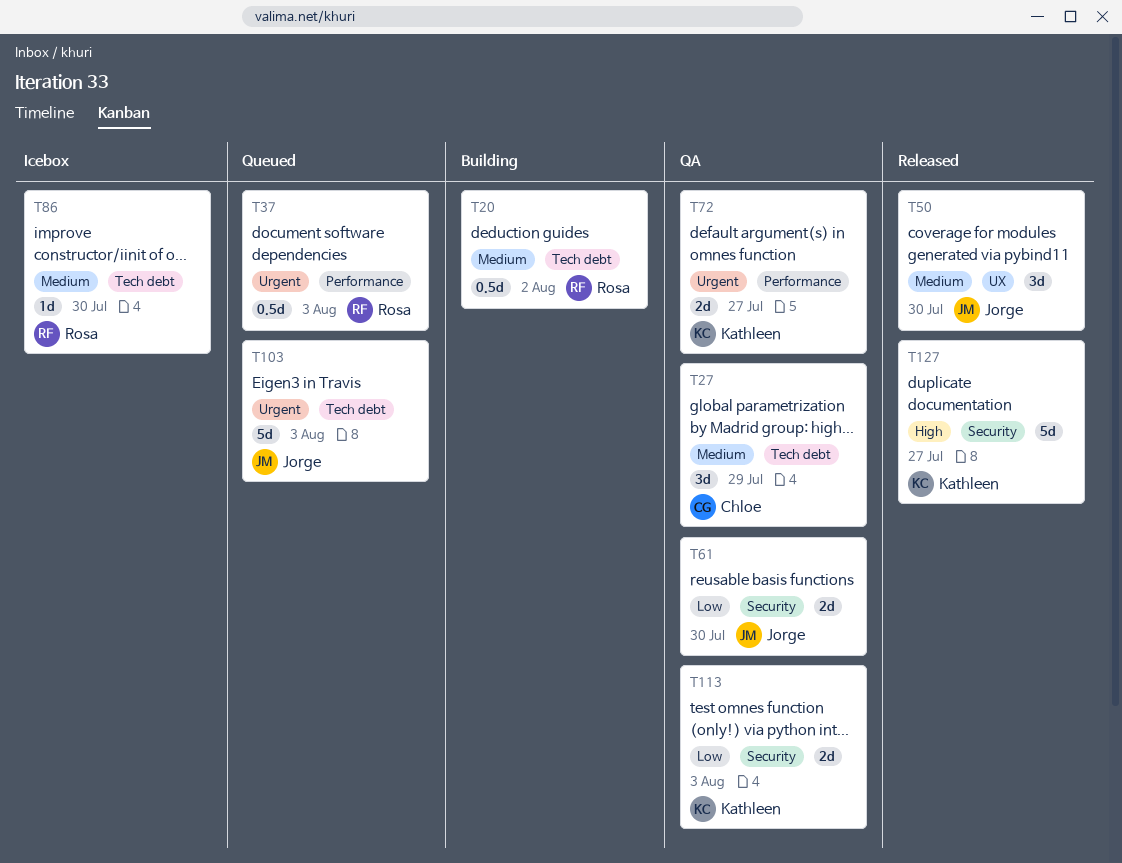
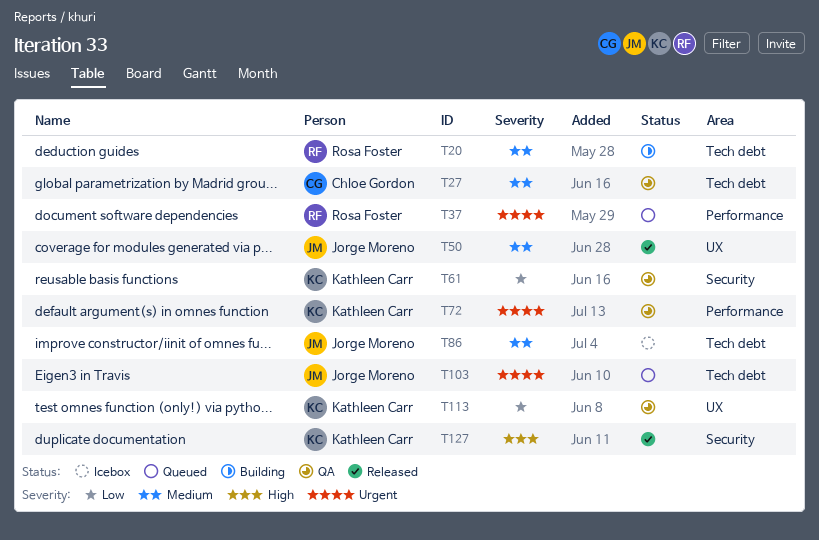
T61, owner: Jorge Moreno -> Kathleen Carr
T86, owner: Rosa Foster -> Jorge Moreno
T113, label: Security -> UX

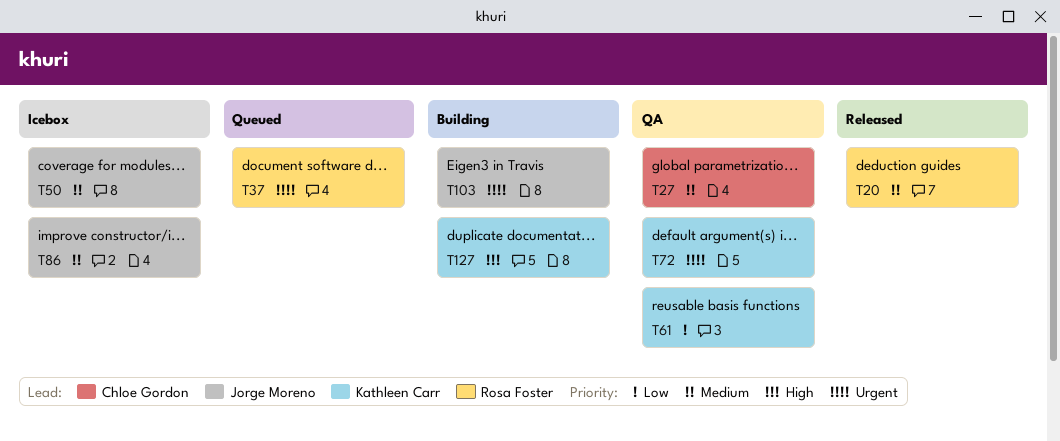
T20, status: Building -> Released
T50, status: Released -> Icebox
T103, status: Queued -> Building
T113: present -> none
T127, status: Released -> Building

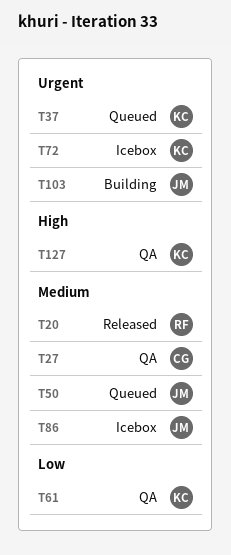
T37, owner: Rosa Foster -> Kathleen Carr
T50, status: Icebox -> Queued
T72, status: QA -> Icebox
T127, status: Building -> QA

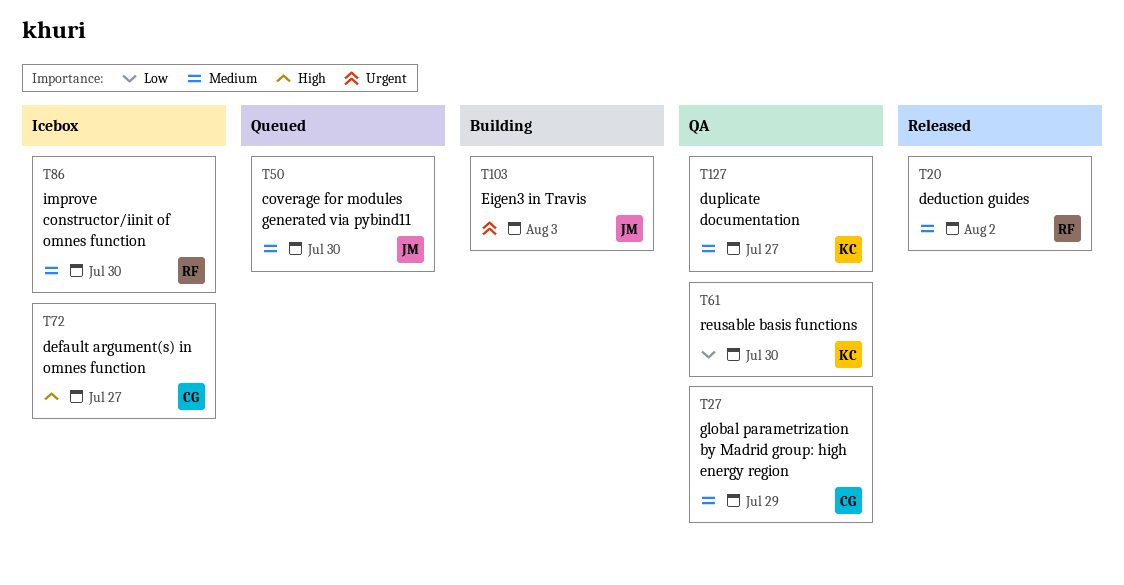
T37: present -> none
T72, owner: KC -> CG
T72, priority: Urgent -> High
T86, owner: JM -> RF
T127, priority: High -> Medium

